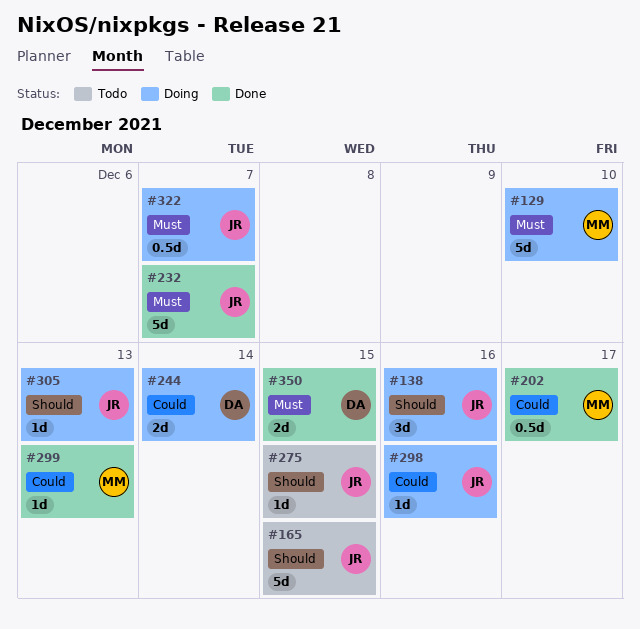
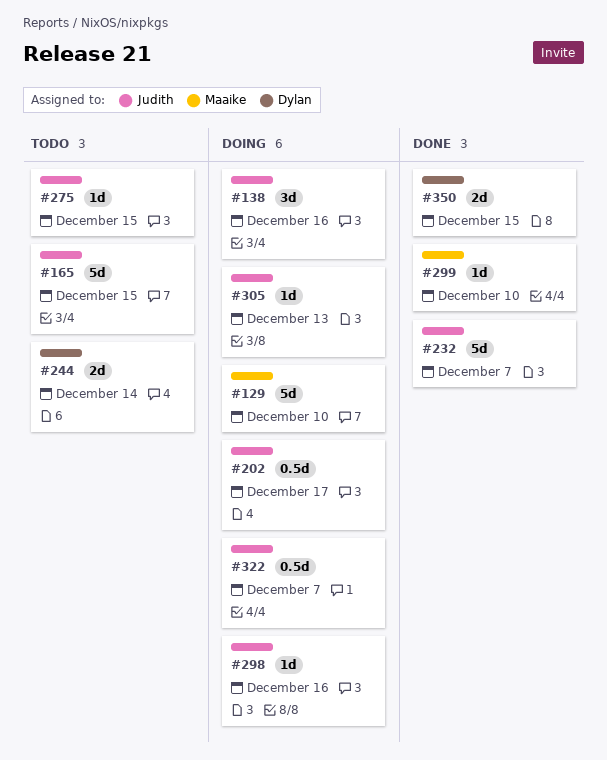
#202, status: Done -> Doing
#202, owner: Maaike -> Judith
#244, status: Doing -> Todo
#299, due: Dec 13 -> Dec 10

